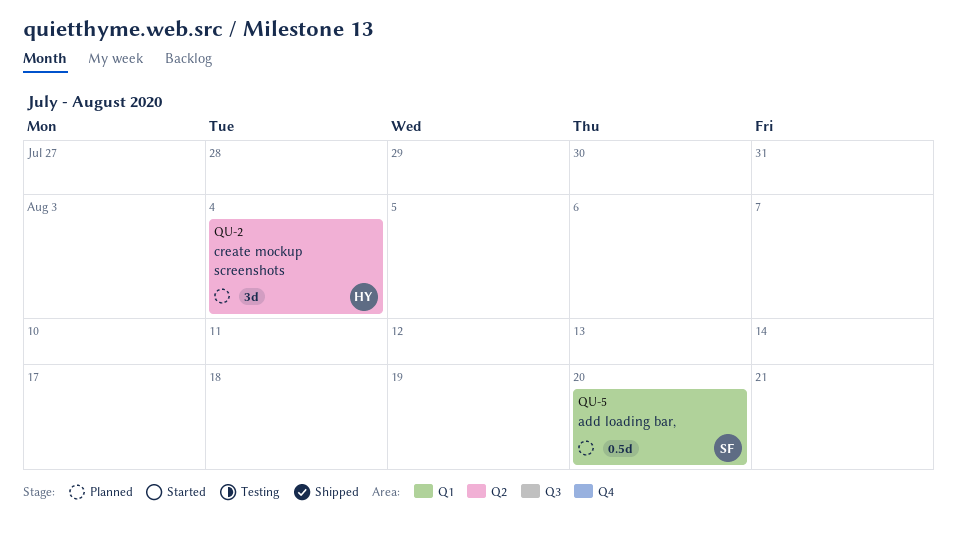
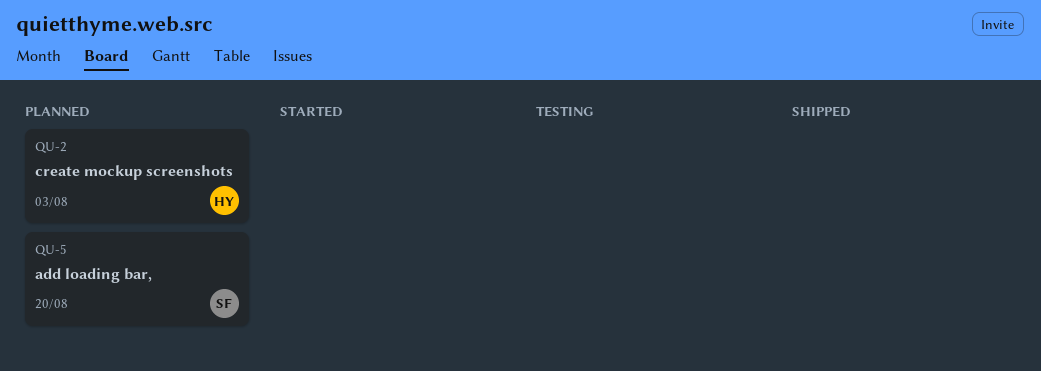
QU-2, due: Aug 4 -> Aug 3

